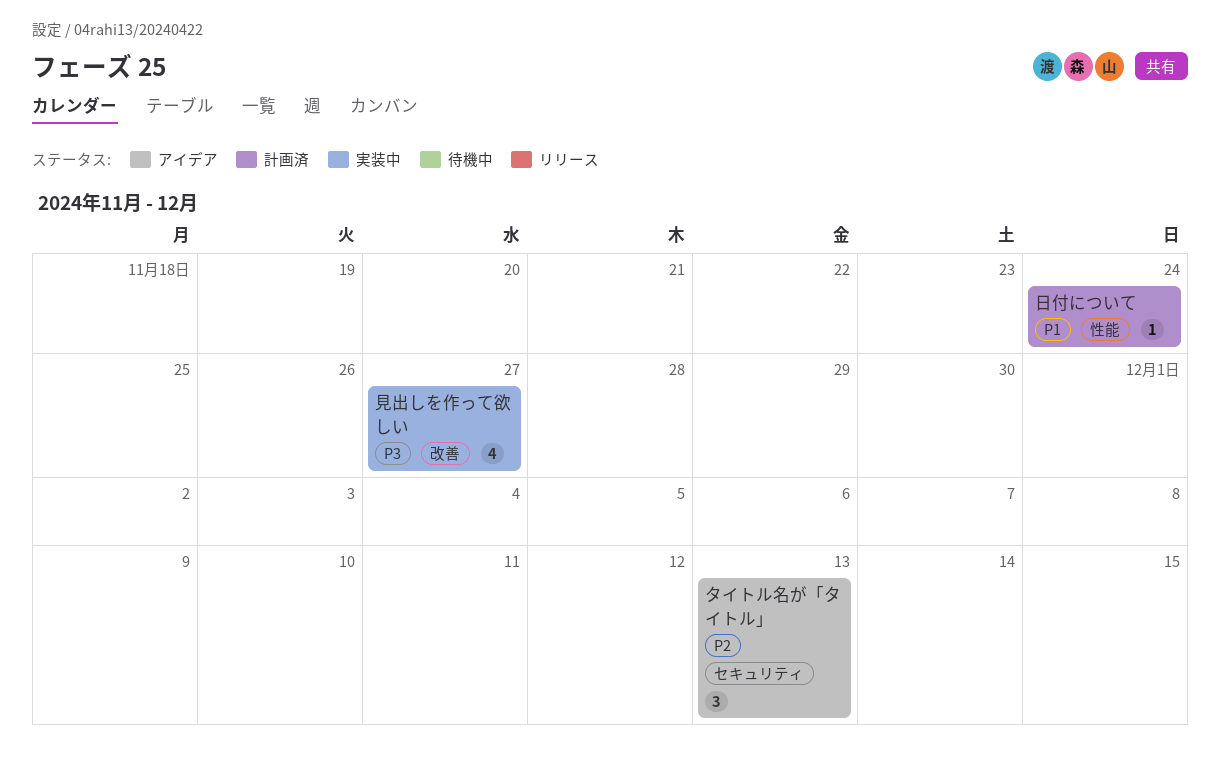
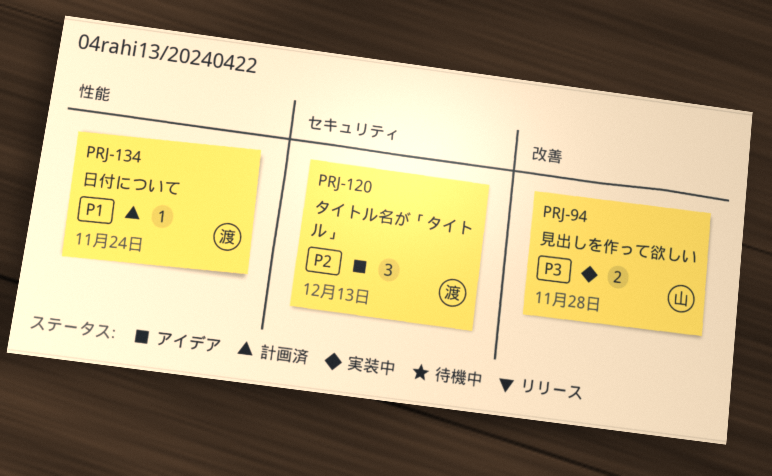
見出しを作って欲しい, estimate: 4 -> 2
見出しを作って欲しい, due: Nov 27 -> Nov 28

